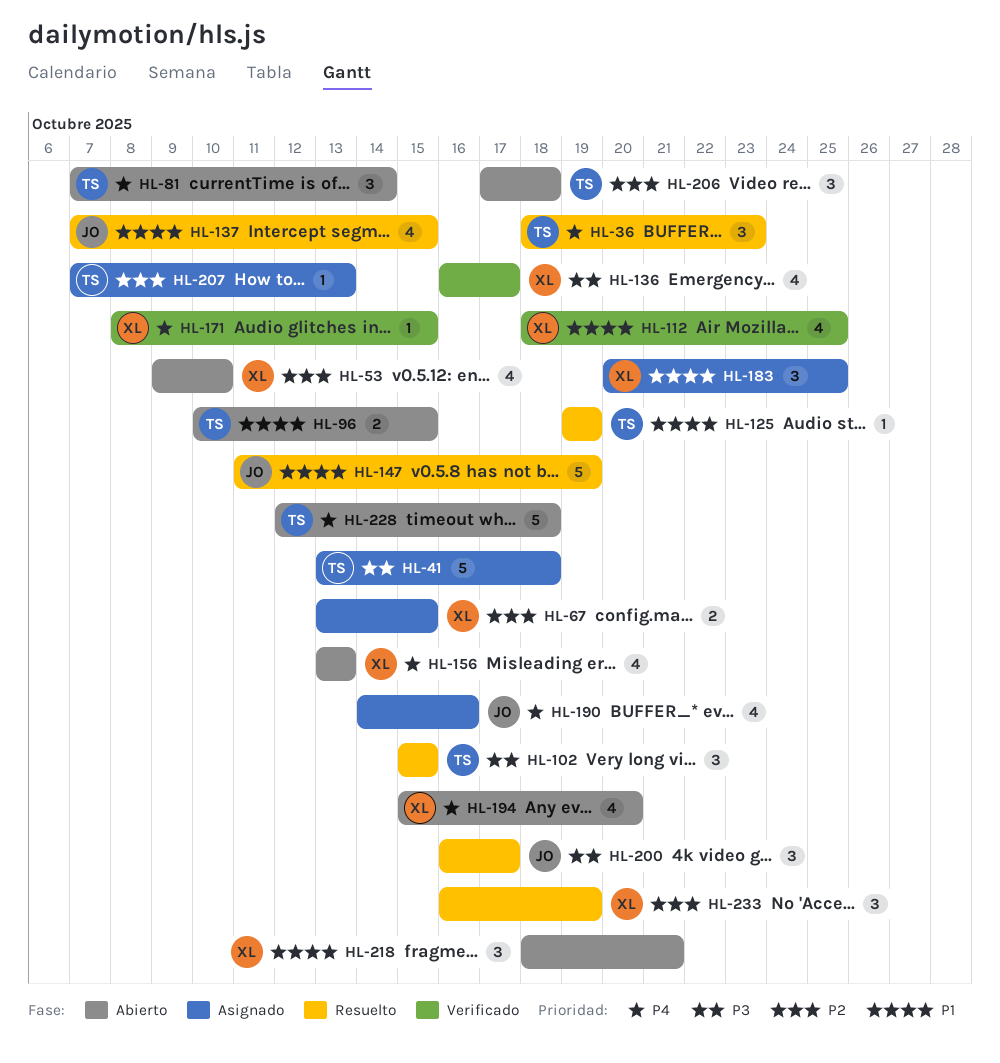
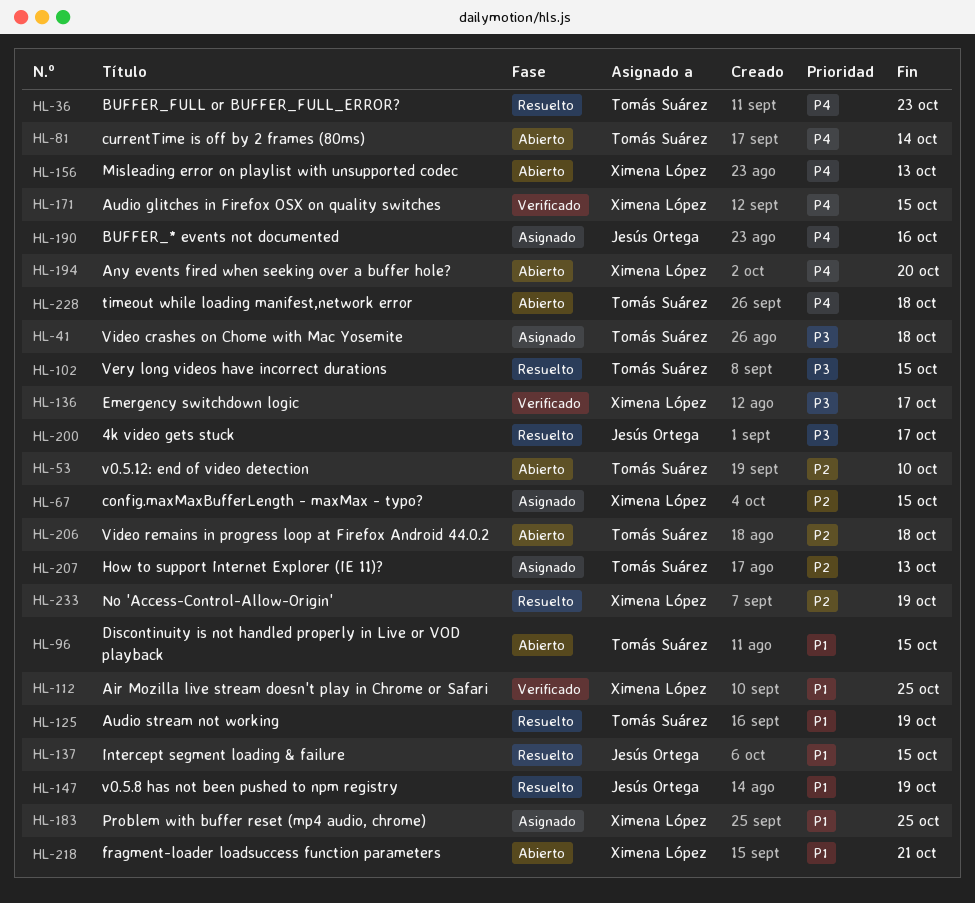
HL-53, owner: Ximena López -> Tomás Suárez

